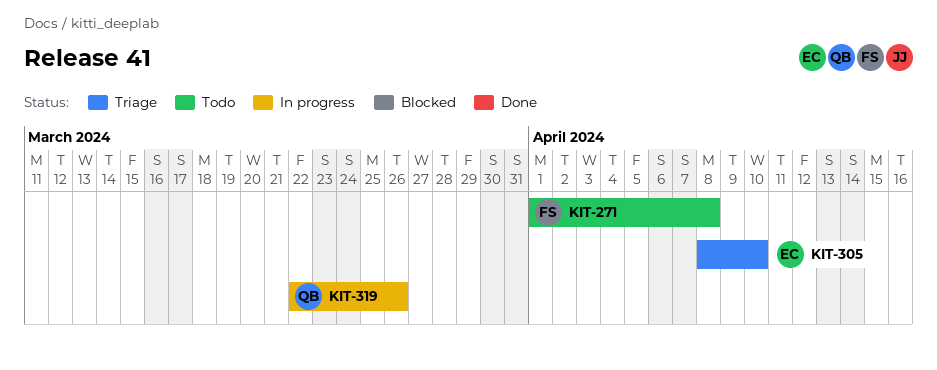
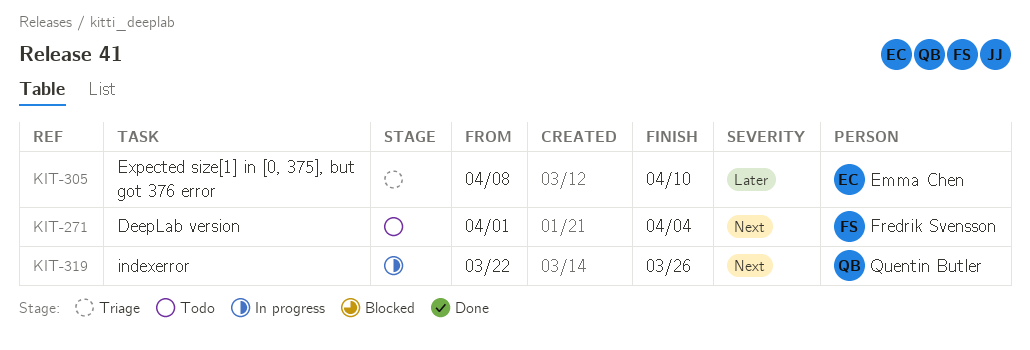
KIT-271, due: Apr 8 -> Apr 4

